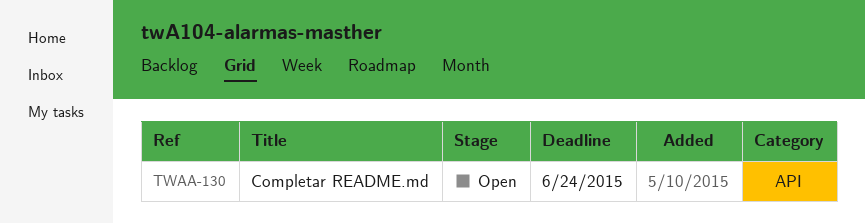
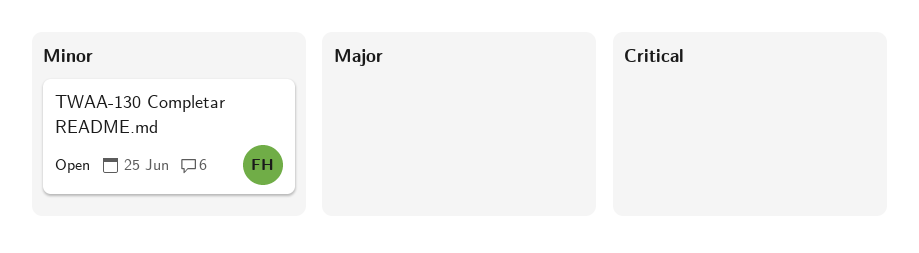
TWAA-130, due: Jun 24 -> Jun 25

